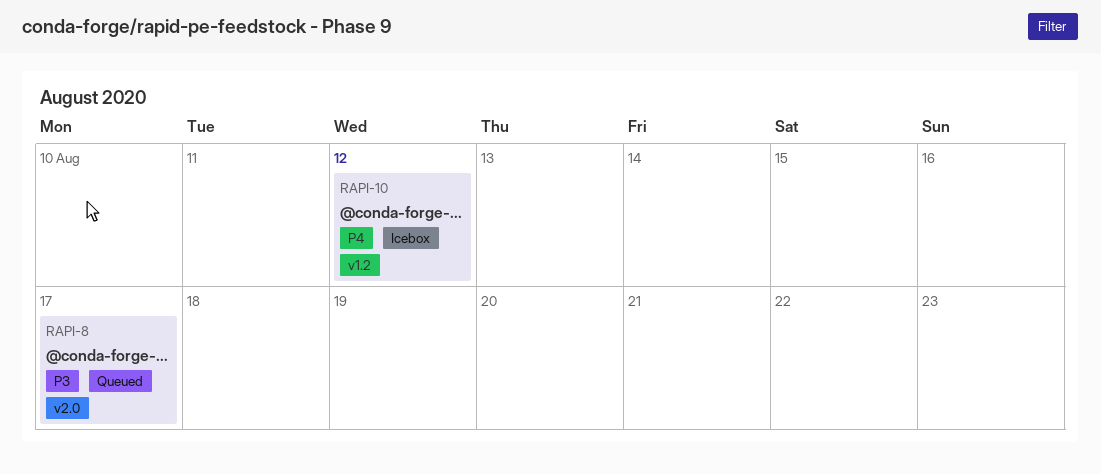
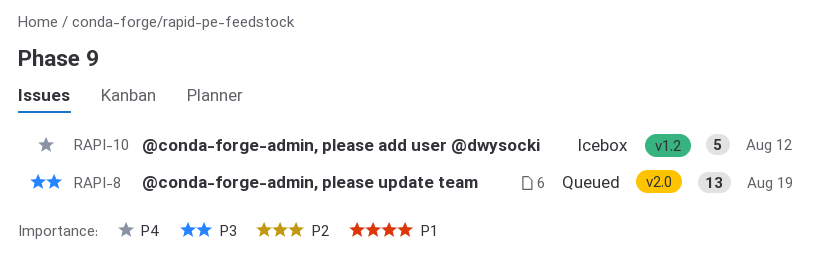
RAPI-8, due: Aug 17 -> Aug 19

